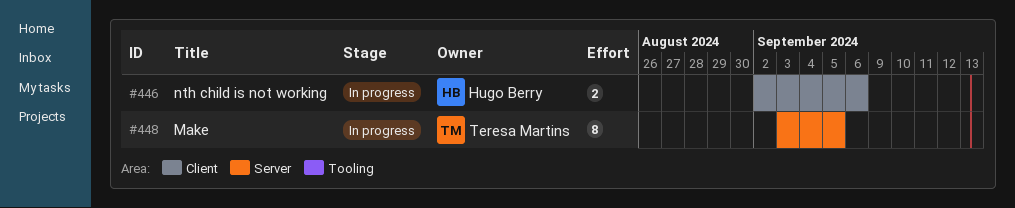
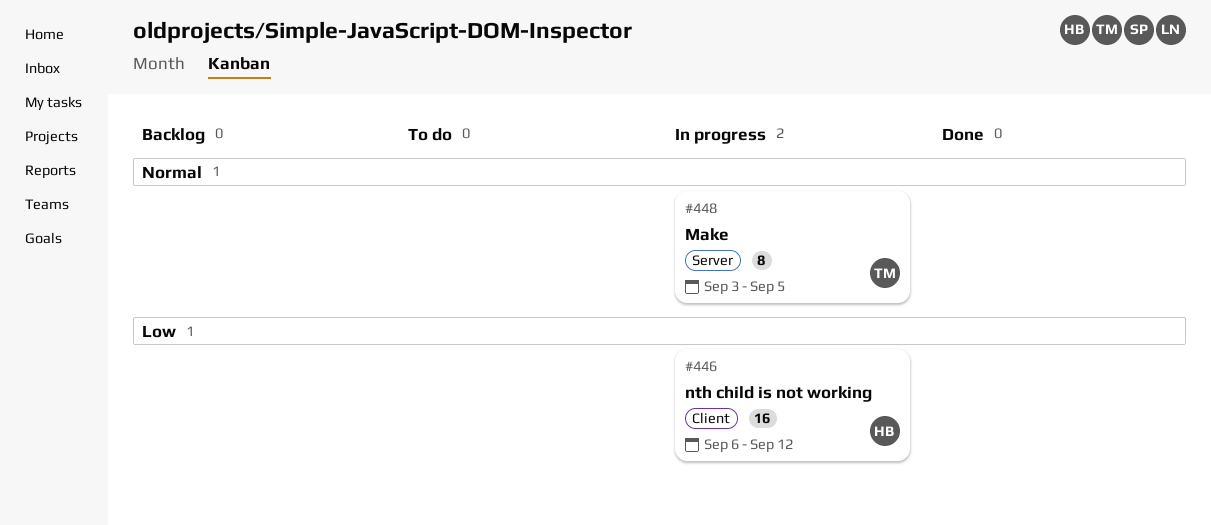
#446, estimate: 2 -> 16
#446, start: Sep 2 -> Sep 6
#446, due: Sep 6 -> Sep 12

